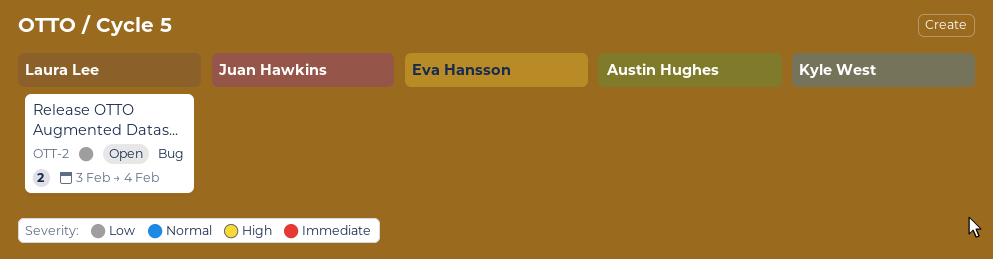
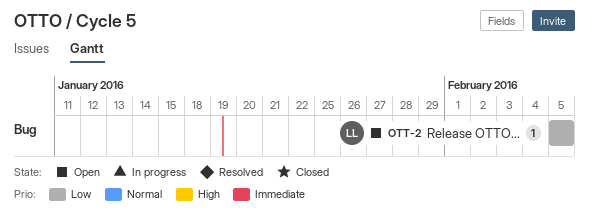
OTT-2, estimate: 2 -> 1
OTT-2, start: Feb 3 -> Feb 5
OTT-2, due: Feb 4 -> Feb 5

